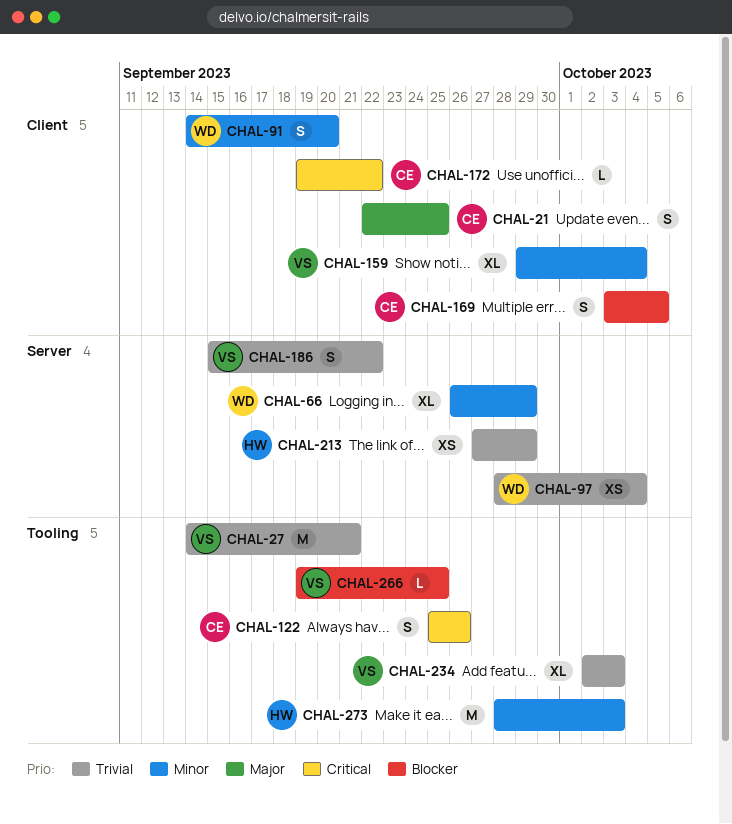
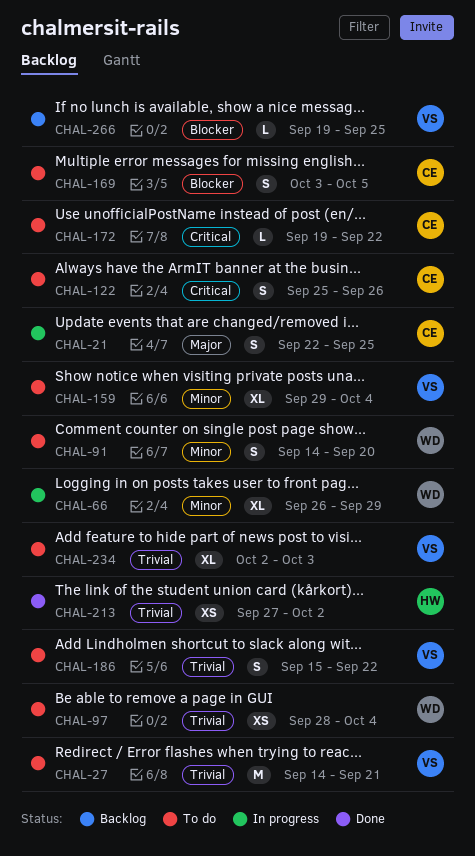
CHAL-213, due: Sep 29 -> Oct 2
CHAL-273: present -> none

